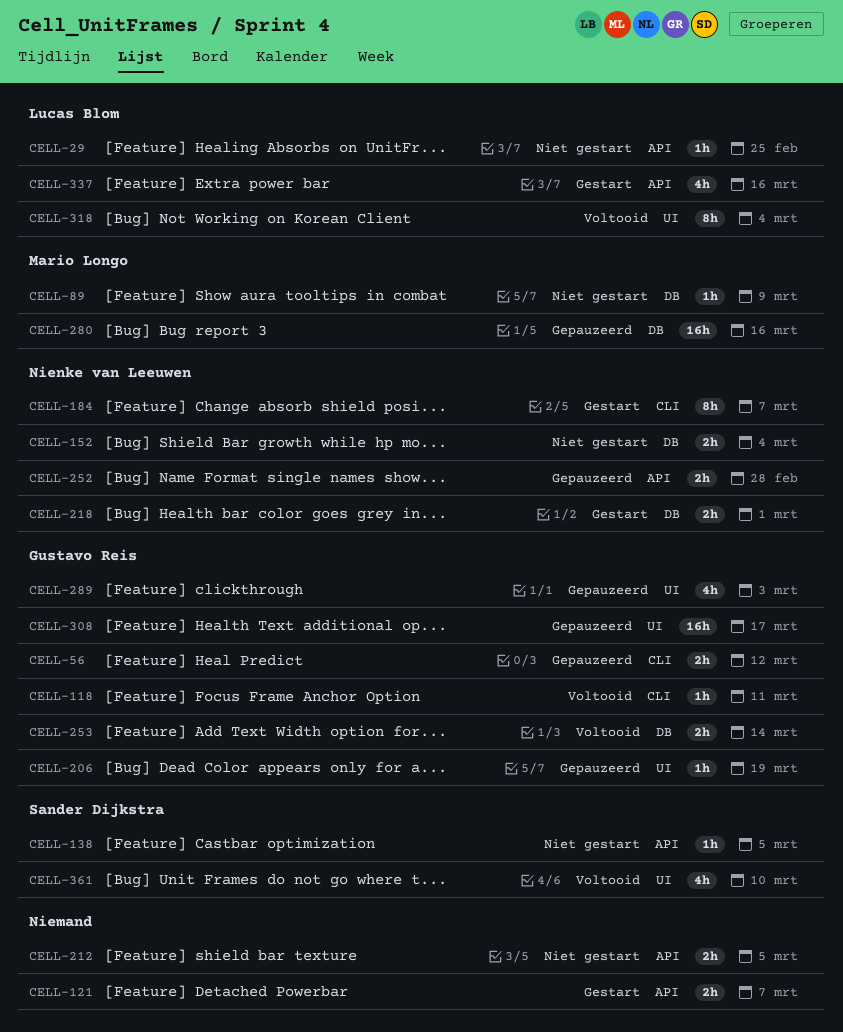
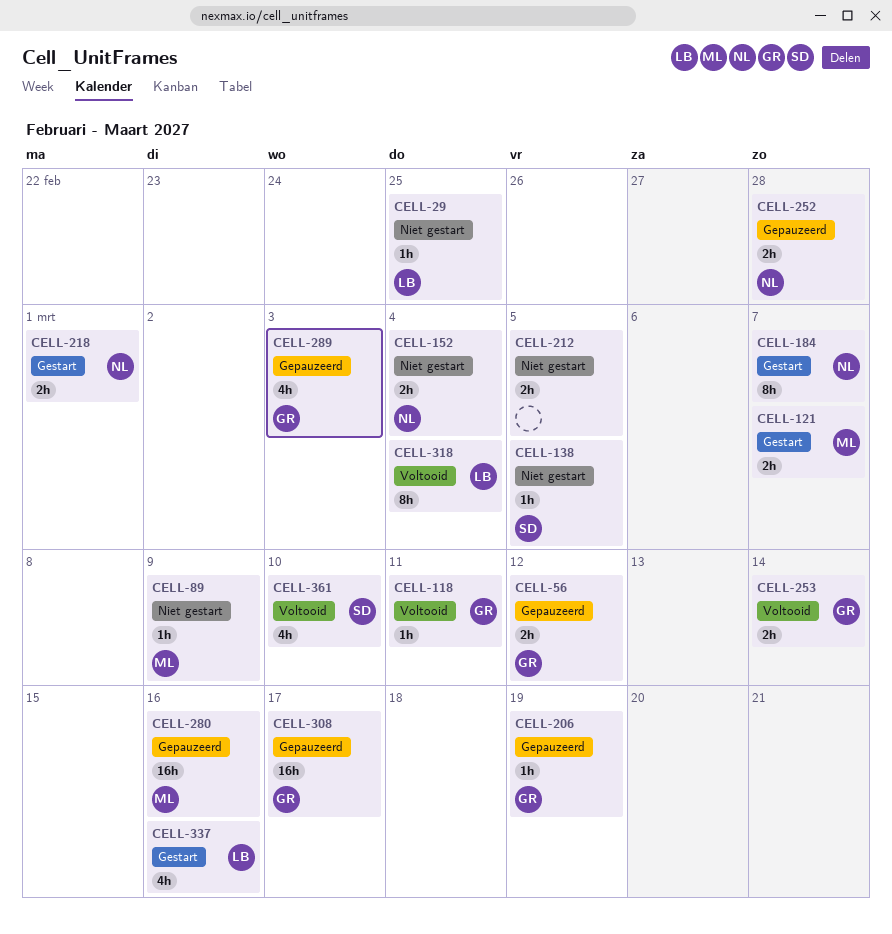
CELL-121, owner: none -> Mario Longo

